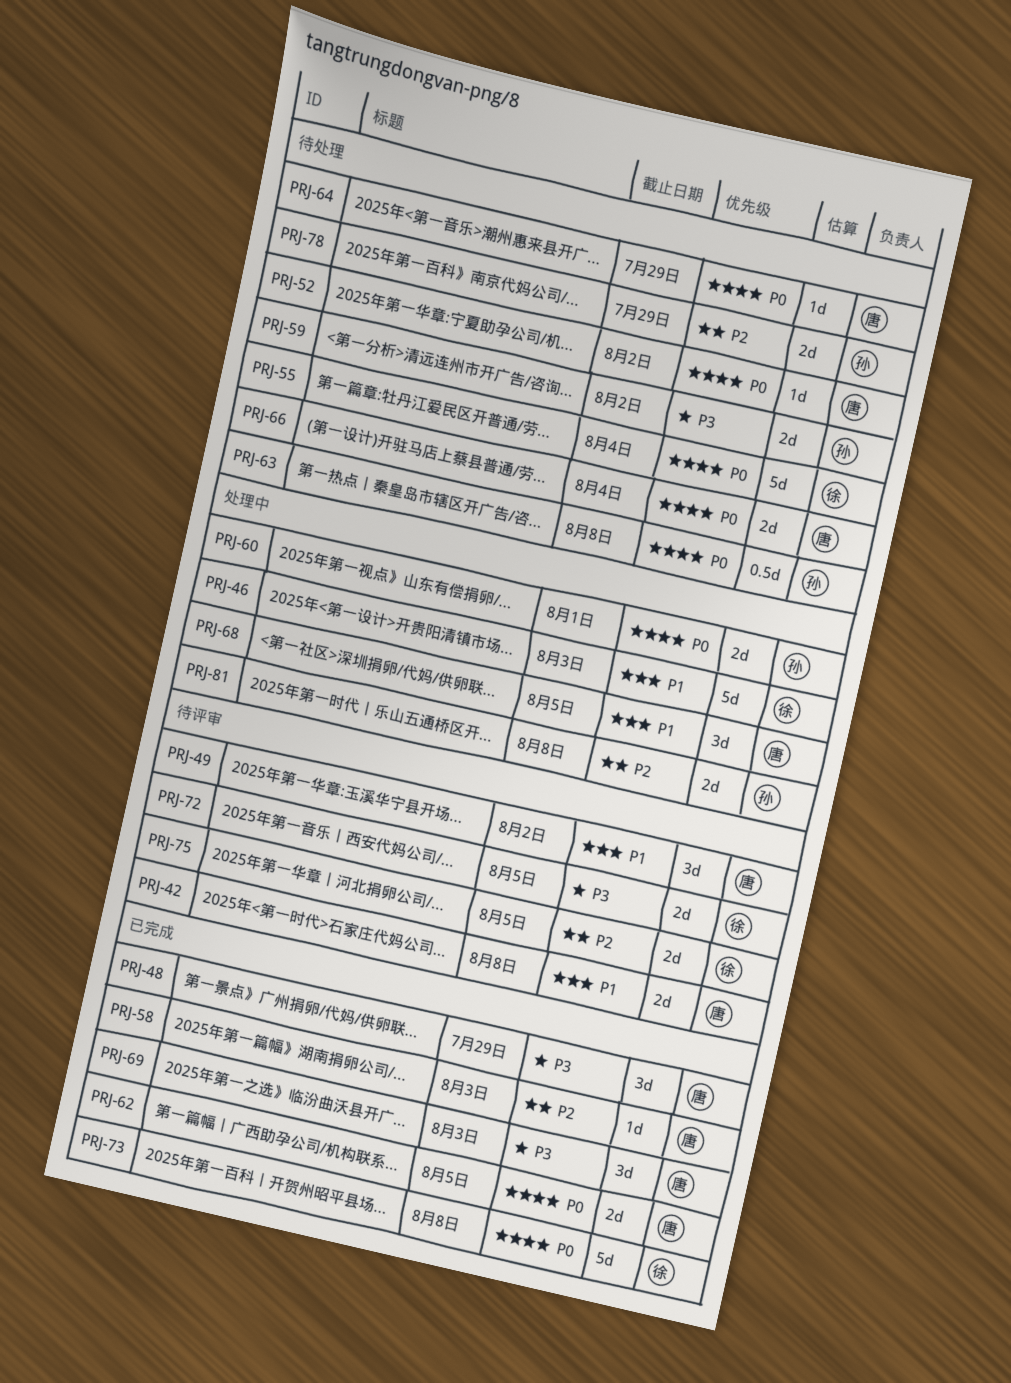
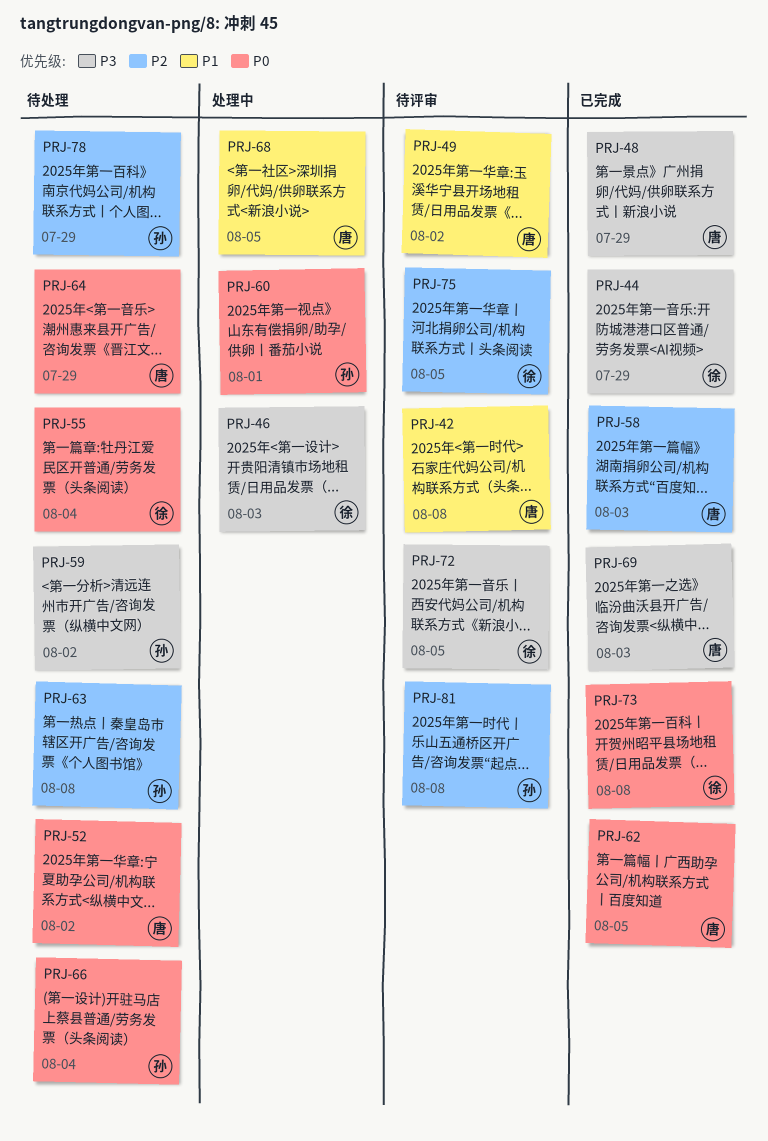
PRJ-44: none -> present
PRJ-46, priority: P1 -> P3
PRJ-63, priority: P0 -> P2
PRJ-66, owner: 唐 -> 孙
PRJ-81, status: 处理中 -> 待评审

